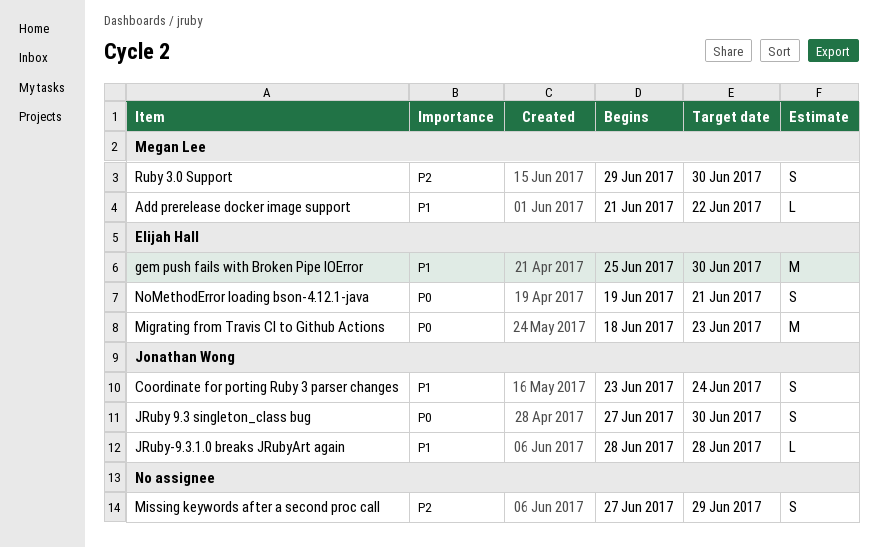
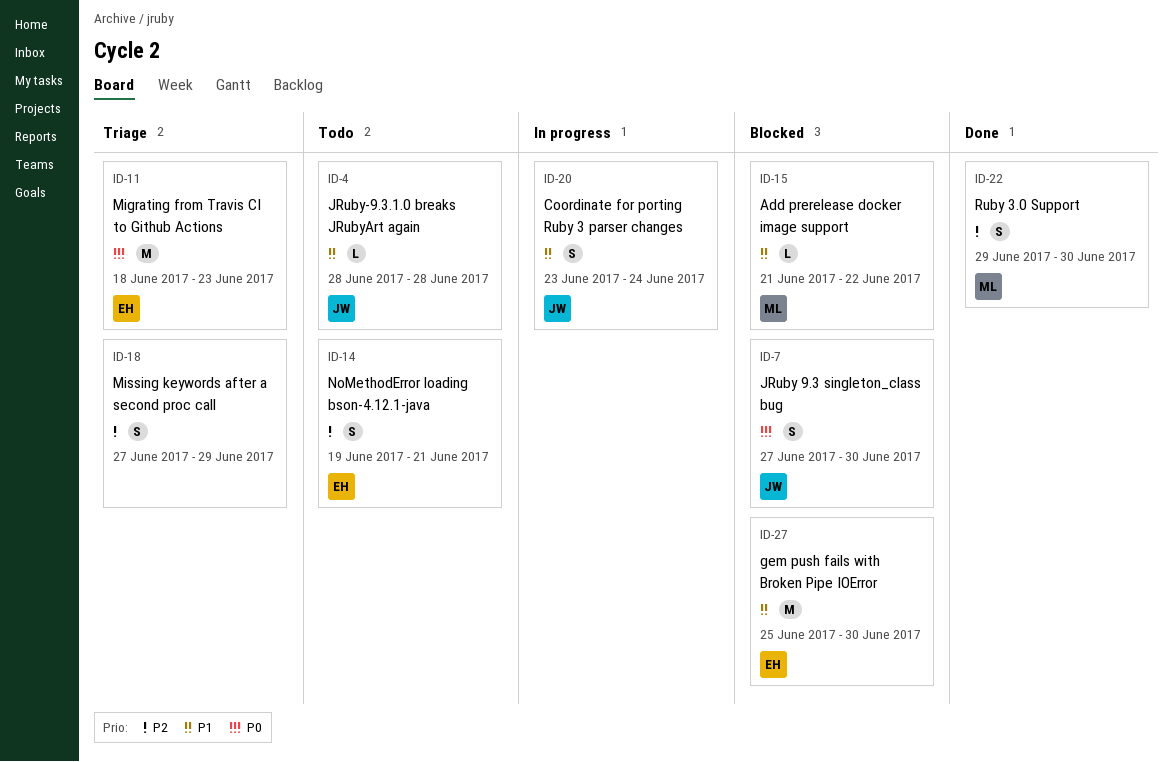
NoMethodError loading bson-4.12.1-java, priority: P0 -> P2

